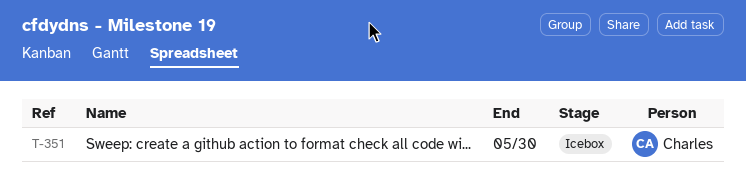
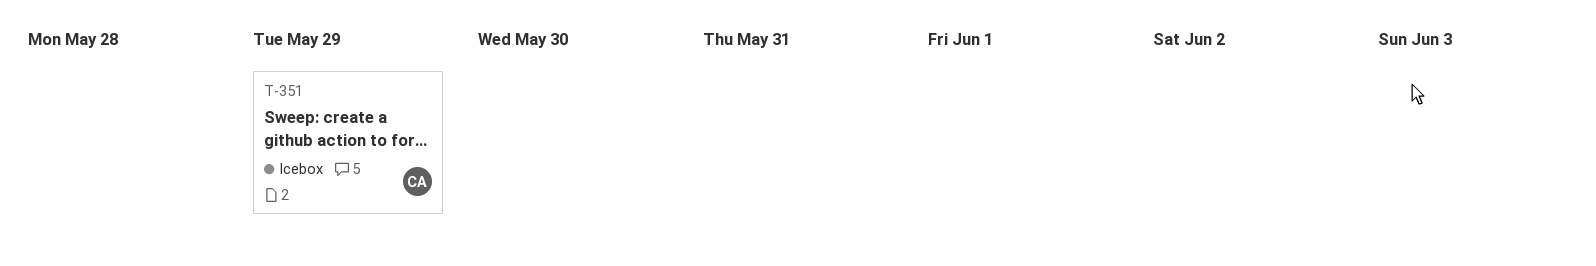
T-351, due: May 30 -> May 29

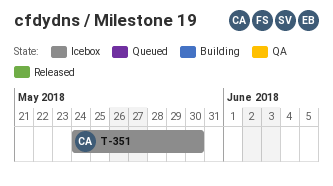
T-351, due: May 29 -> May 30

